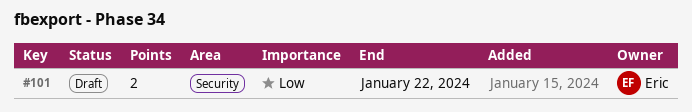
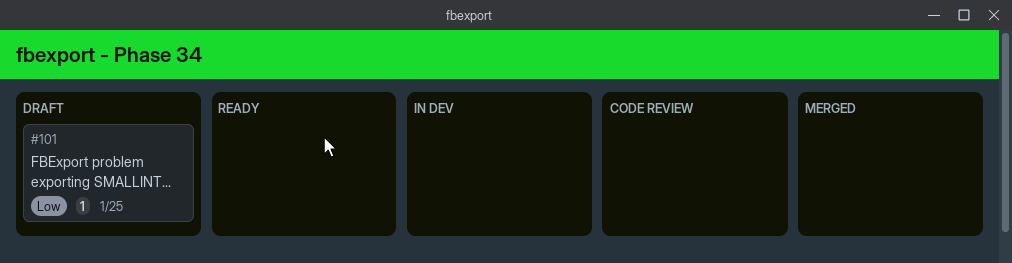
#101, estimate: 2 -> 1
#101, due: Jan 22 -> Jan 25

